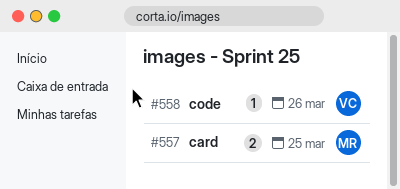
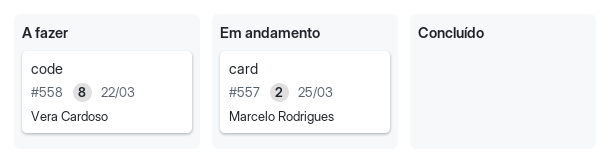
#558, estimate: 1 -> 8
#558, due: Mar 26 -> Mar 22

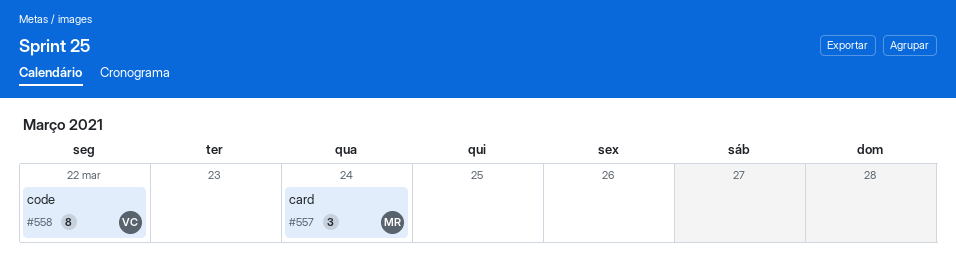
#557, estimate: 2 -> 3
#557, due: Mar 25 -> Mar 24

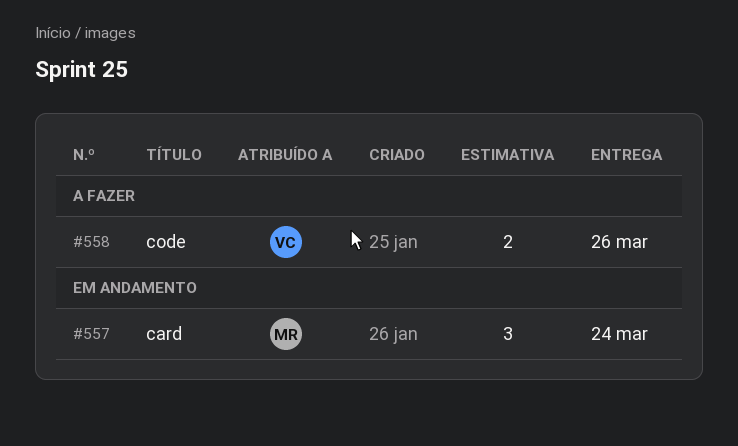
#558, estimate: 8 -> 2
#558, due: Mar 22 -> Mar 26

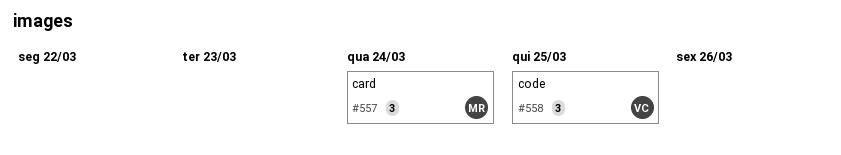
#558, estimate: 2 -> 3
#558, due: Mar 26 -> Mar 25

